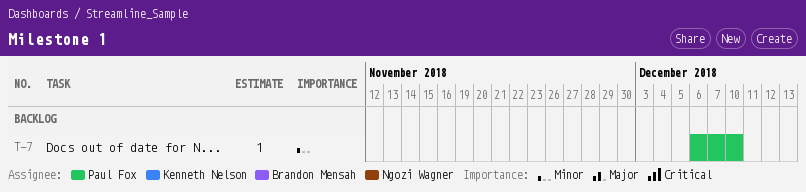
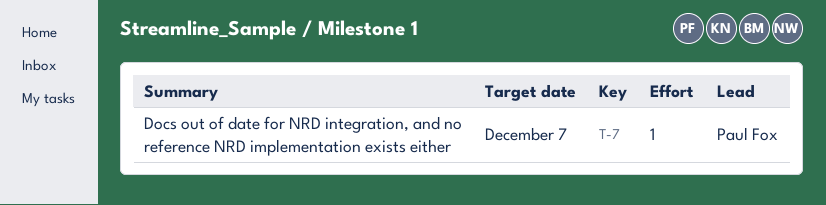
T-7, due: Dec 10 -> Dec 7

